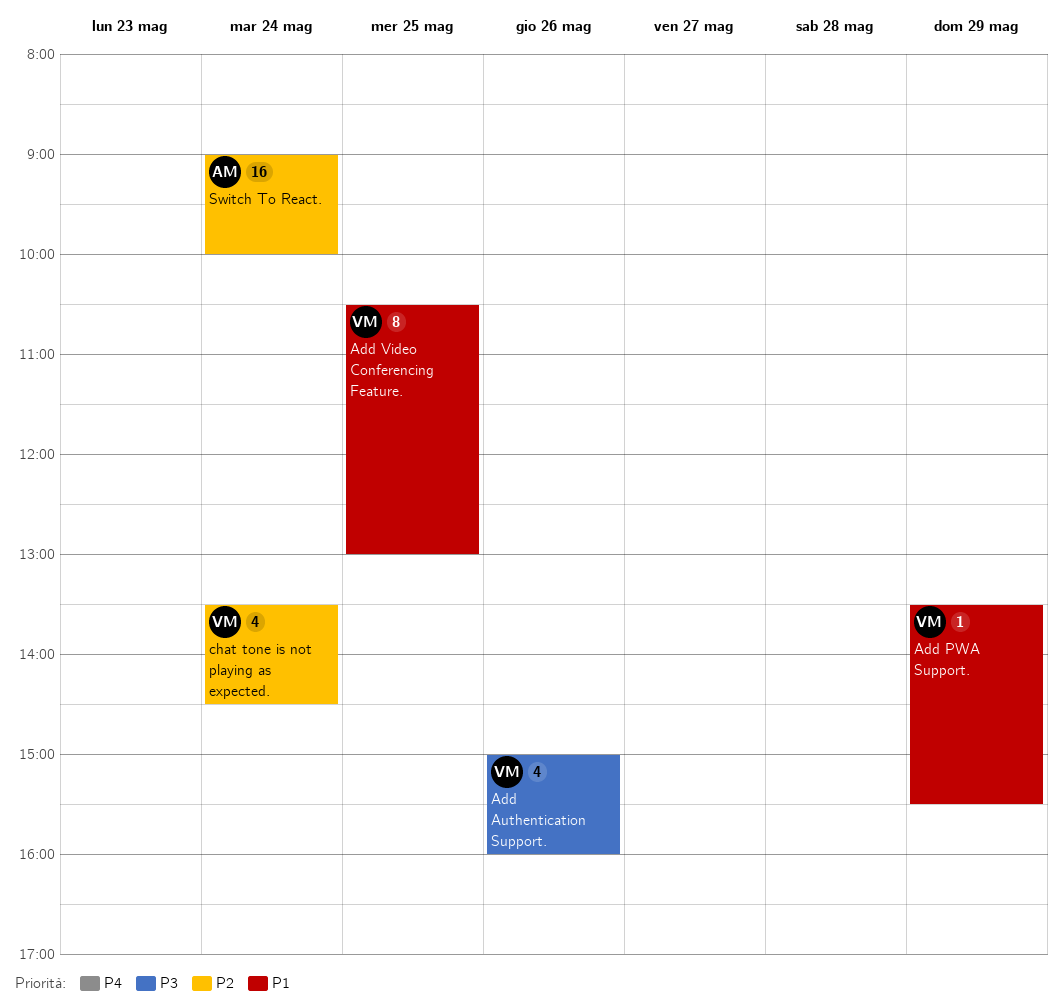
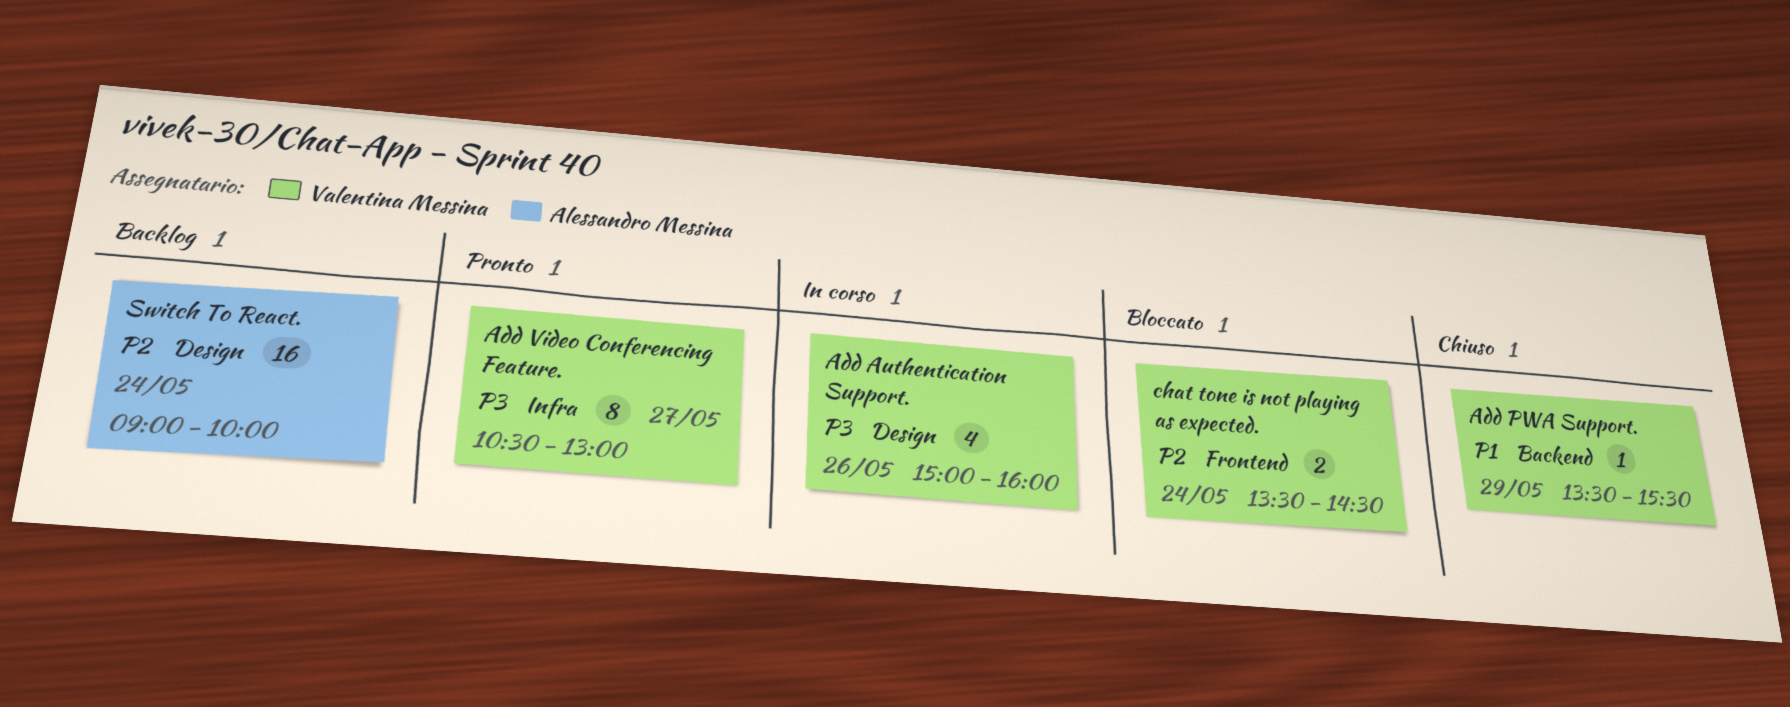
Add Video Conferencing Feature., priority: P1 -> P3
Add Video Conferencing Feature., day: May 25 -> May 27
chat tone is not playing as expected., estimate: 4 -> 2

